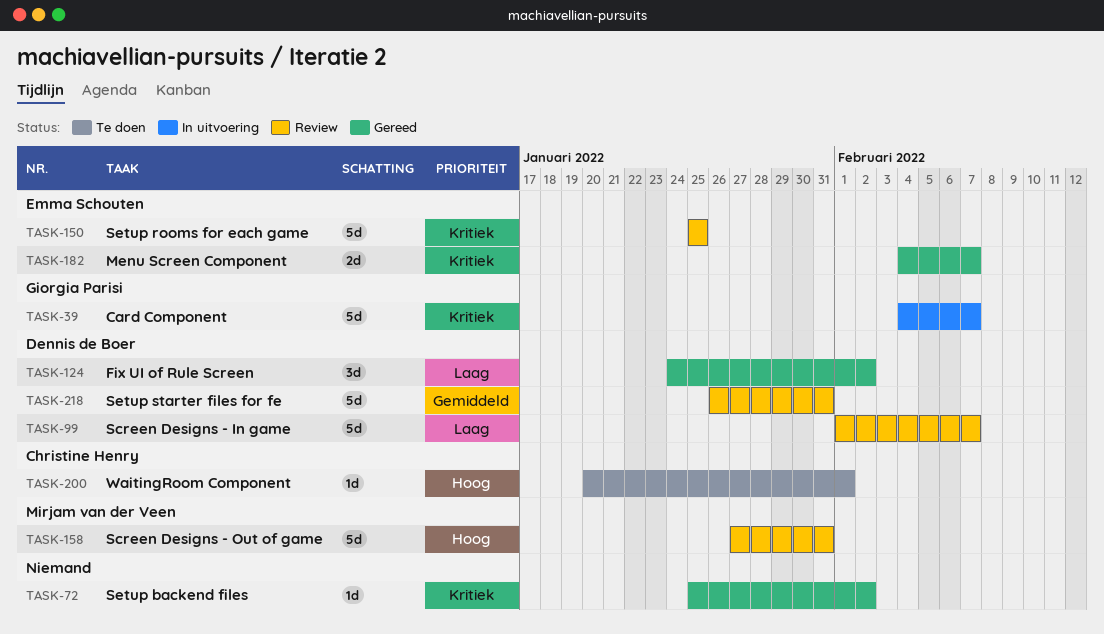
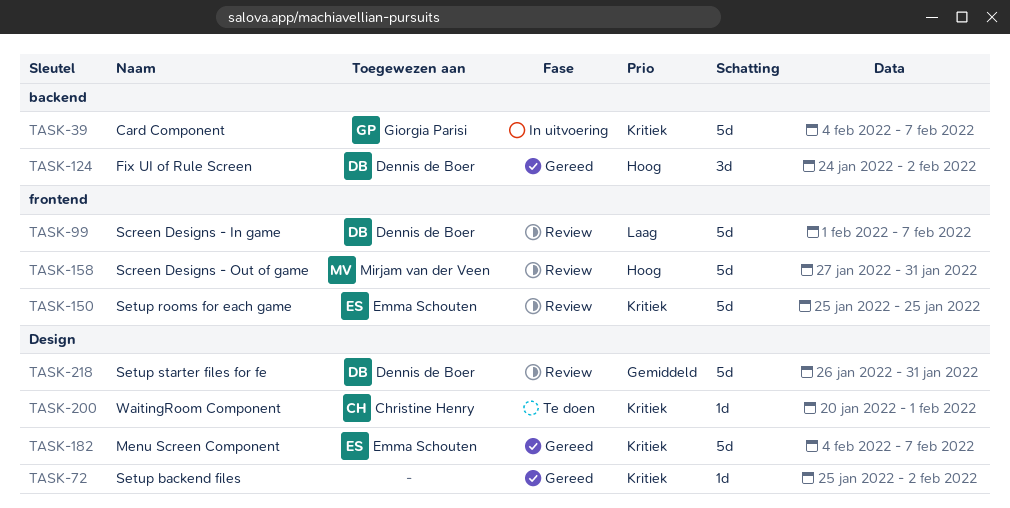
TASK-124, priority: Laag -> Hoog
TASK-182, estimate: 2d -> 5d
TASK-200, priority: Hoog -> Kritiek

